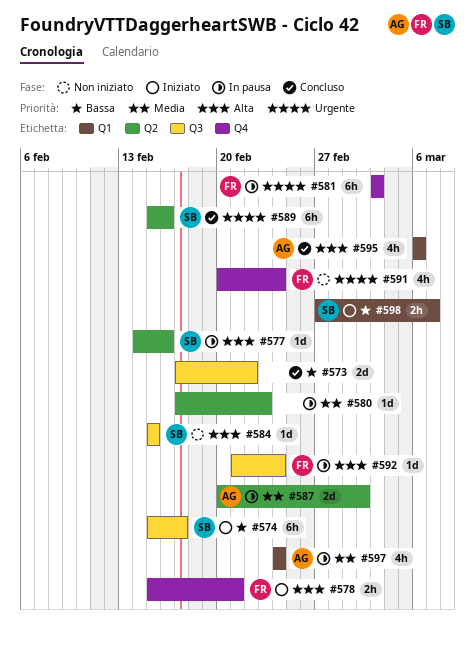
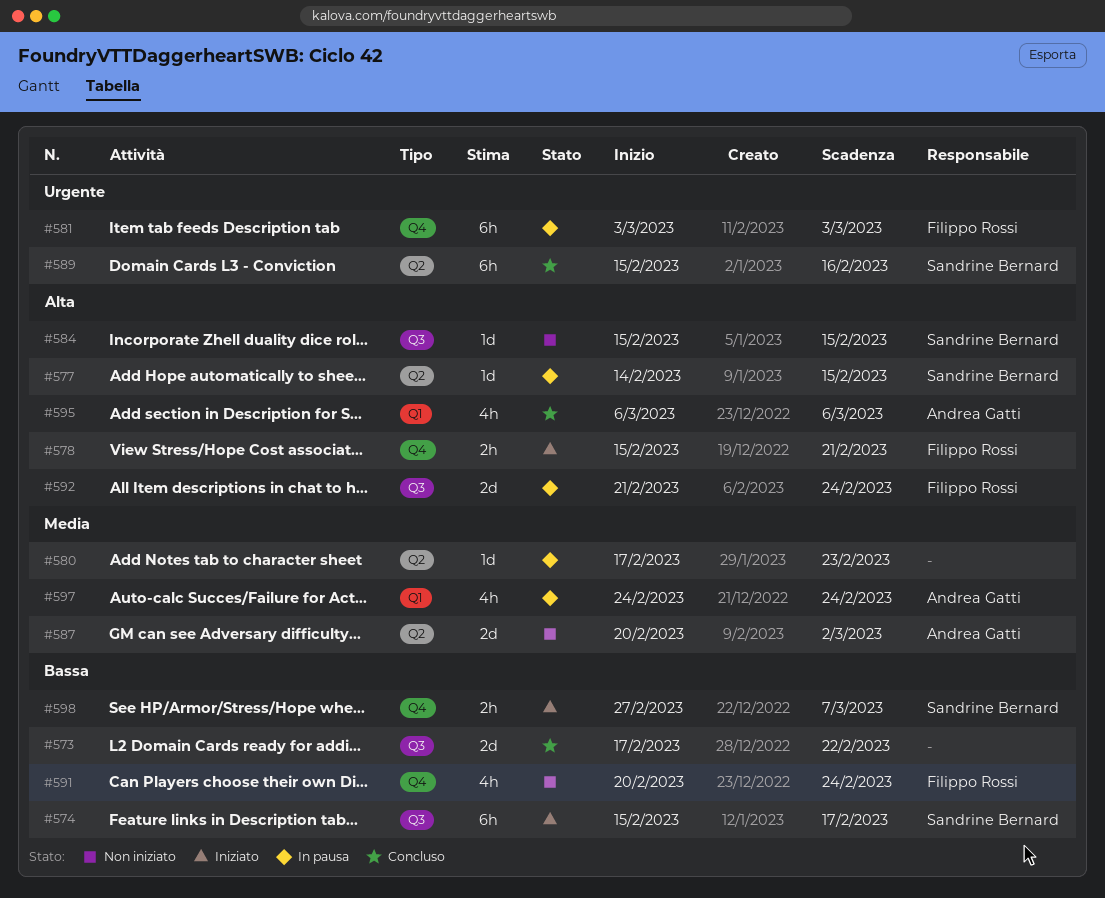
#577, due: Feb 16 -> Feb 15
#587, status: In pausa -> Non iniziato
#591, priority: Urgente -> Bassa
#592, estimate: 1d -> 2d
#598, label: Q1 -> Q4

